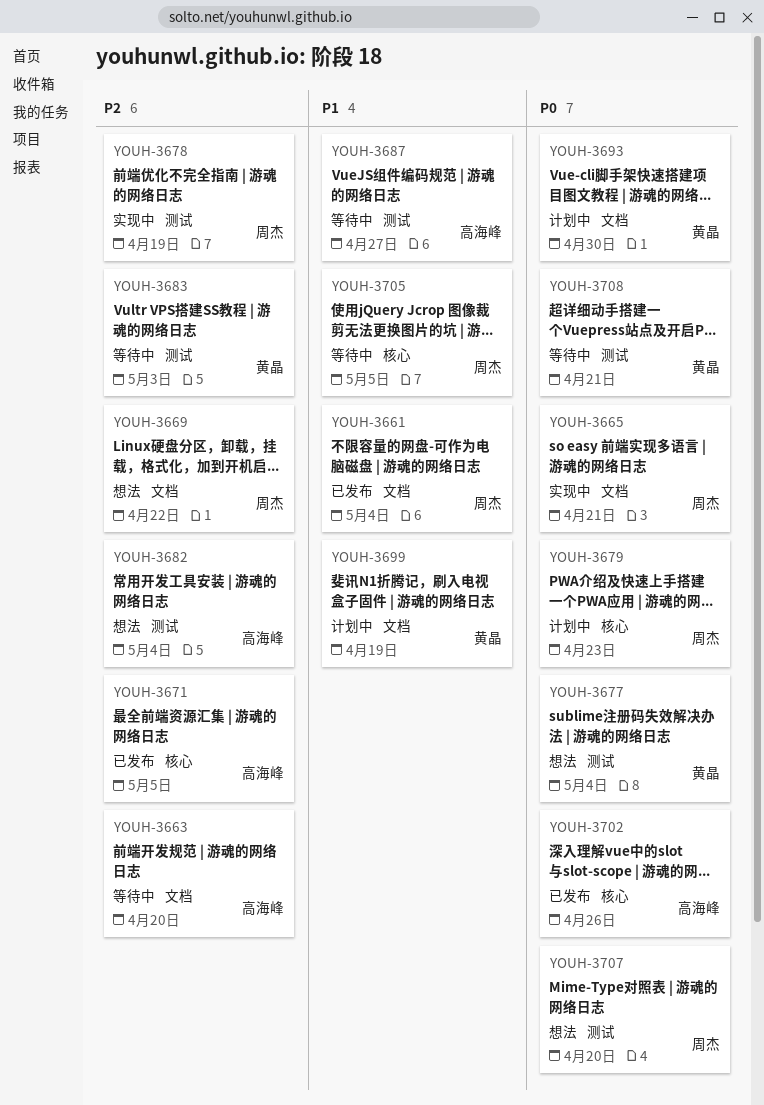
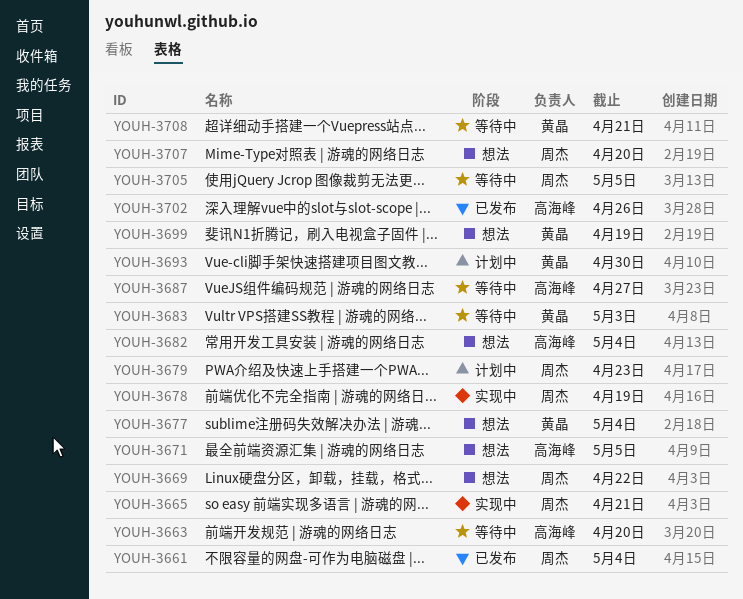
YOUH-3671, status: 已发布 -> 想法
YOUH-3699, status: 计划中 -> 想法

